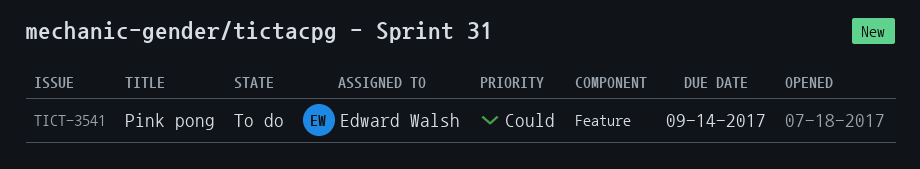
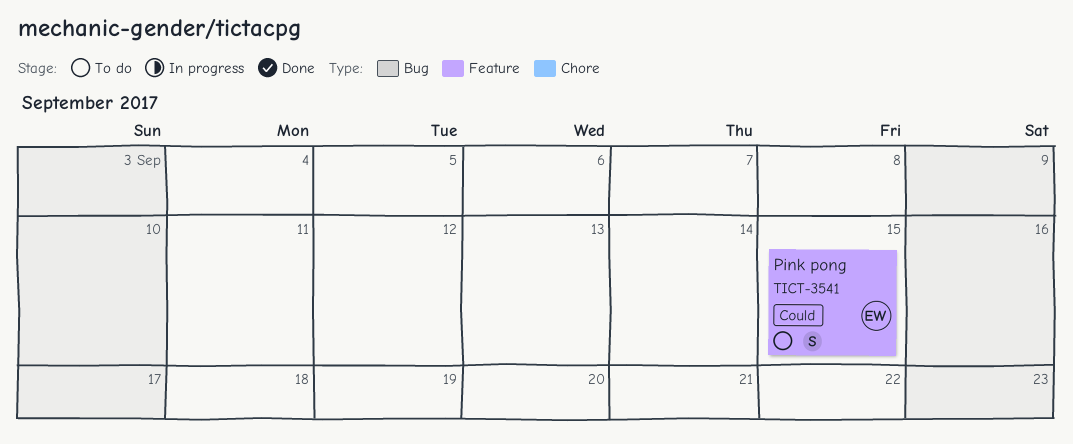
TICT-3541, due: Sep 14 -> Sep 15

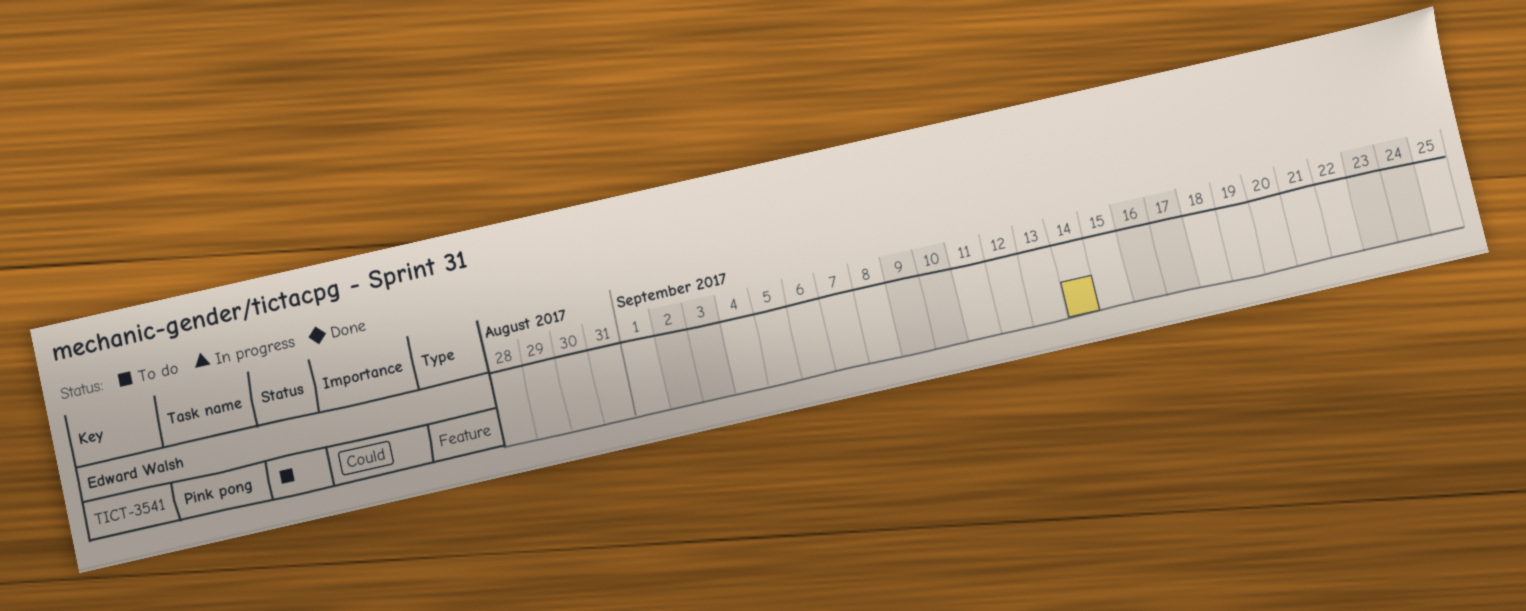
TICT-3541, due: Sep 15 -> Sep 14

